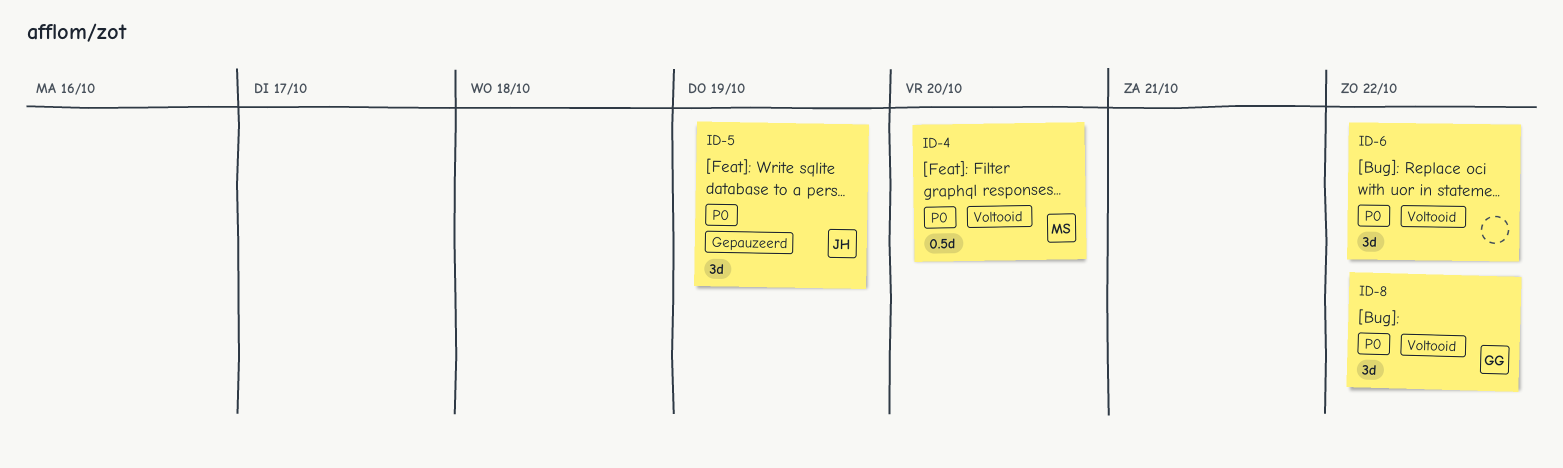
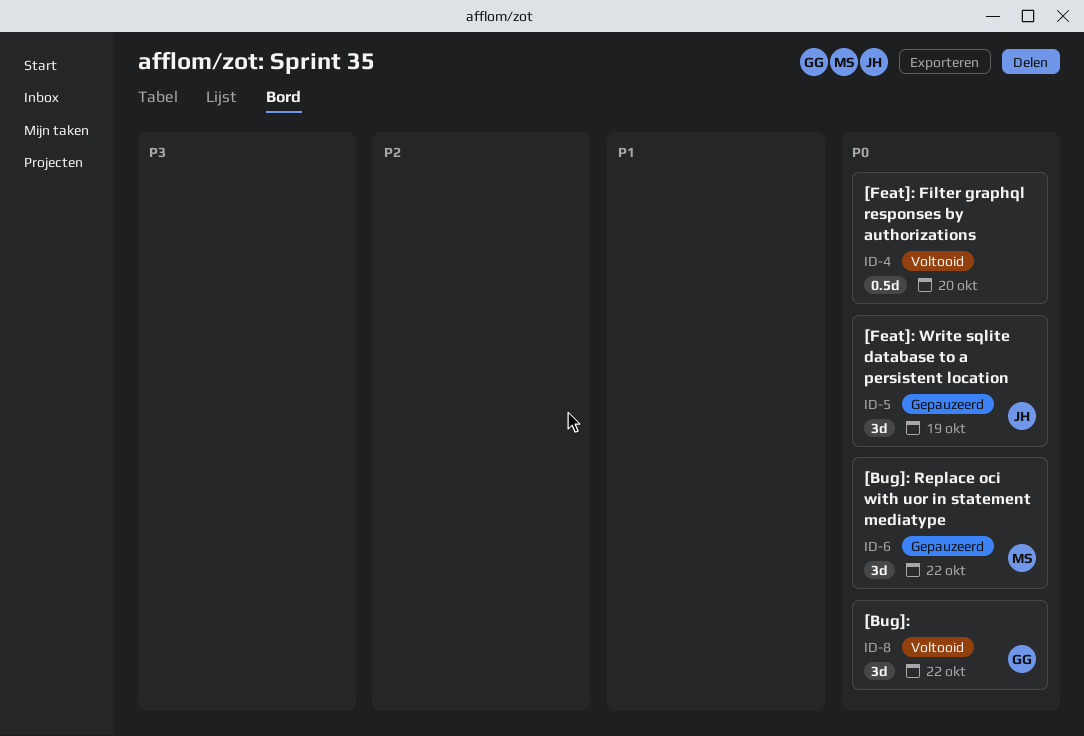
ID-4, owner: MS -> none
ID-6, status: Voltooid -> Gepauzeerd
ID-6, owner: none -> MS

